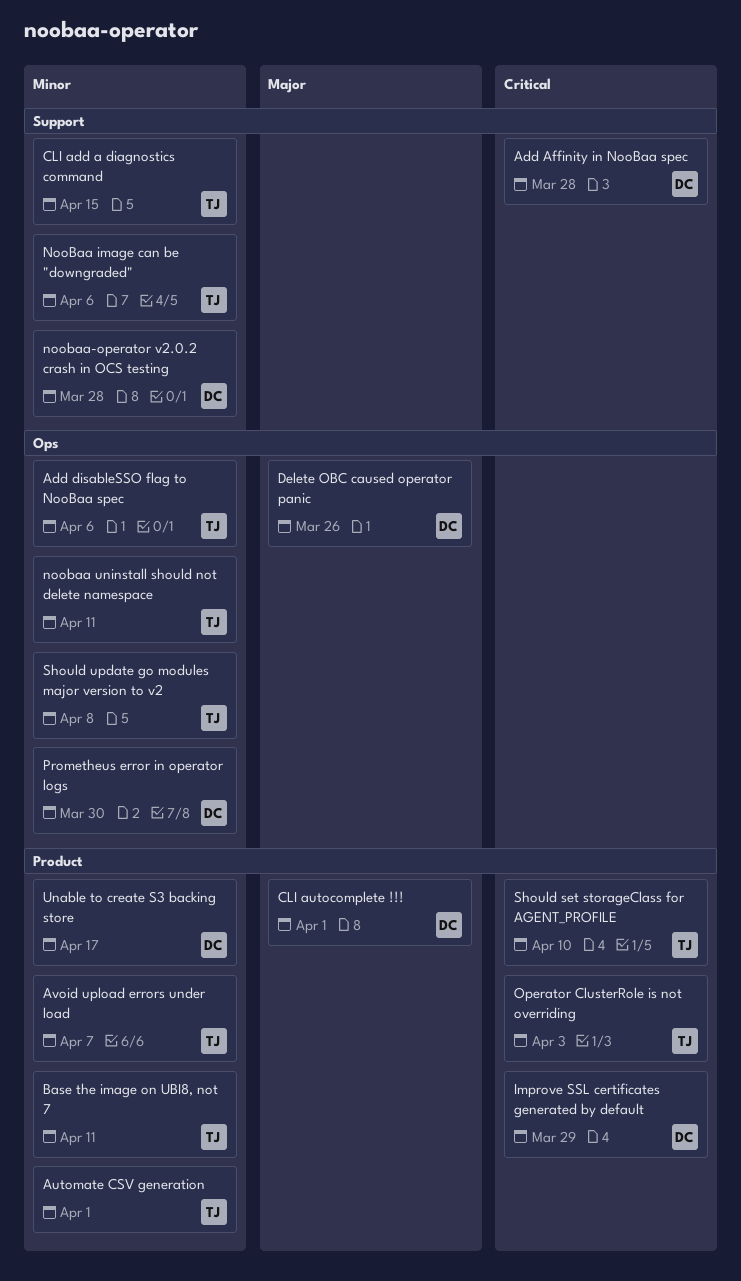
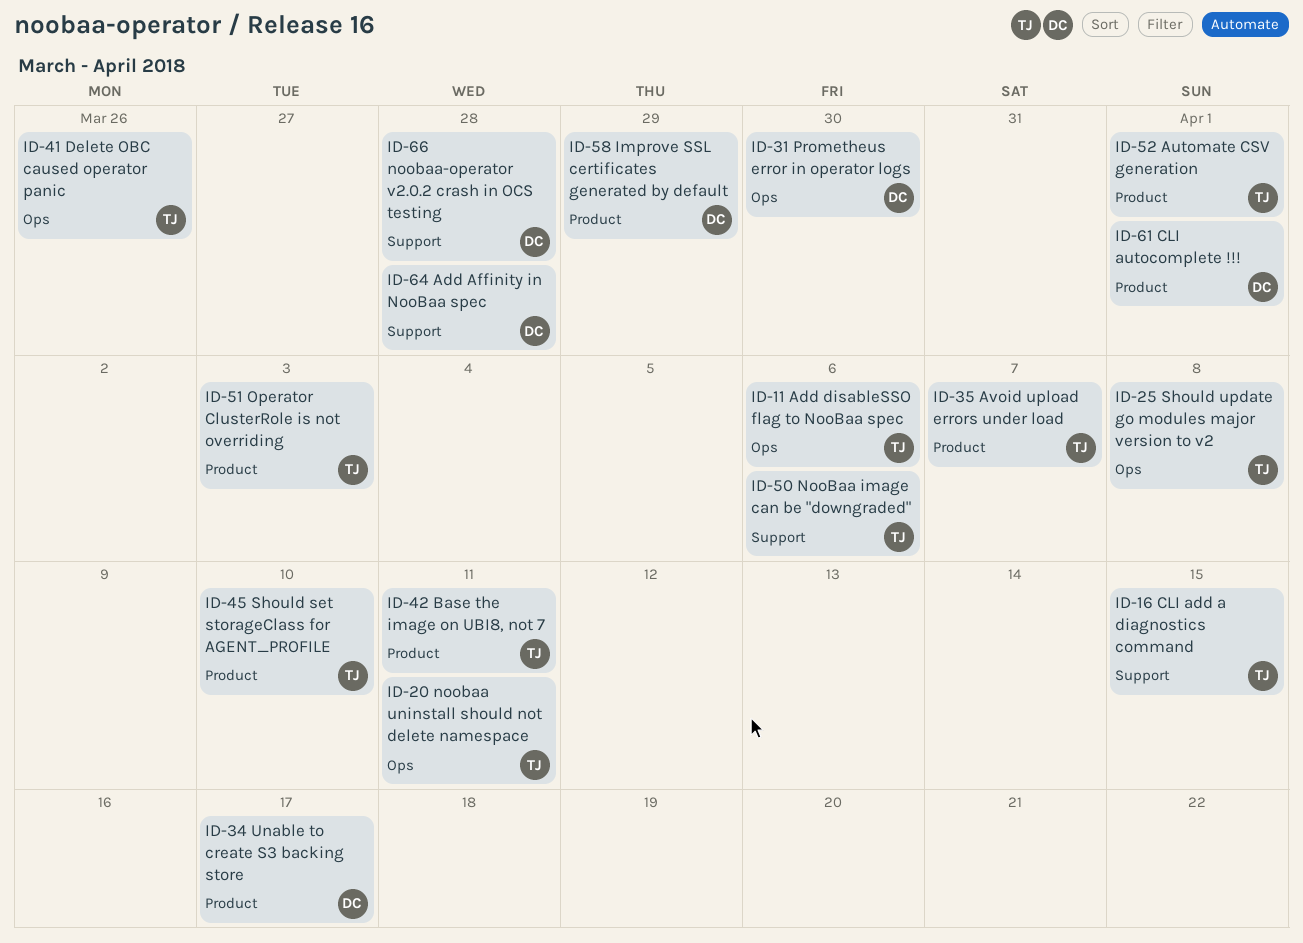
Delete OBC caused operator panic, owner: DC -> TJ

